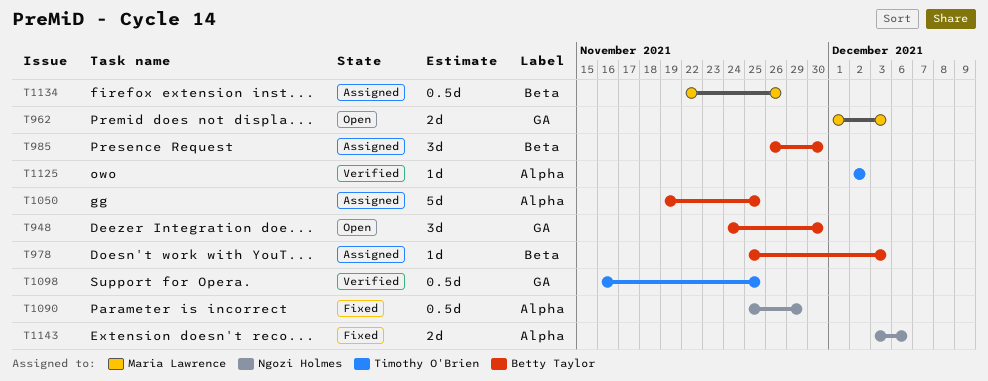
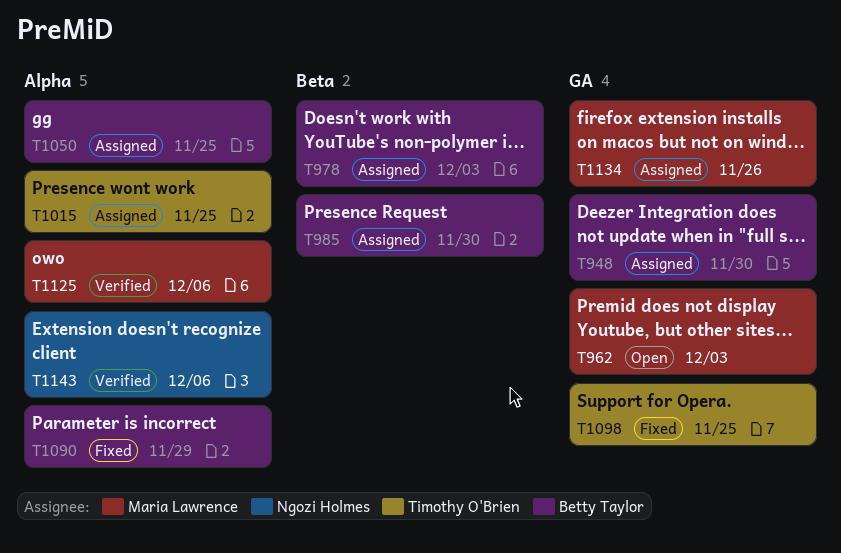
T948, status: Open -> Assigned
T1015: none -> present
T1090, owner: Ngozi Holmes -> Betty Taylor
T1098, status: Verified -> Fixed
T1125, owner: Timothy O'Brien -> Maria Lawrence
T1125, due: Dec 2 -> Dec 6
T1134, label: Beta -> GA
T1143, status: Fixed -> Verified

